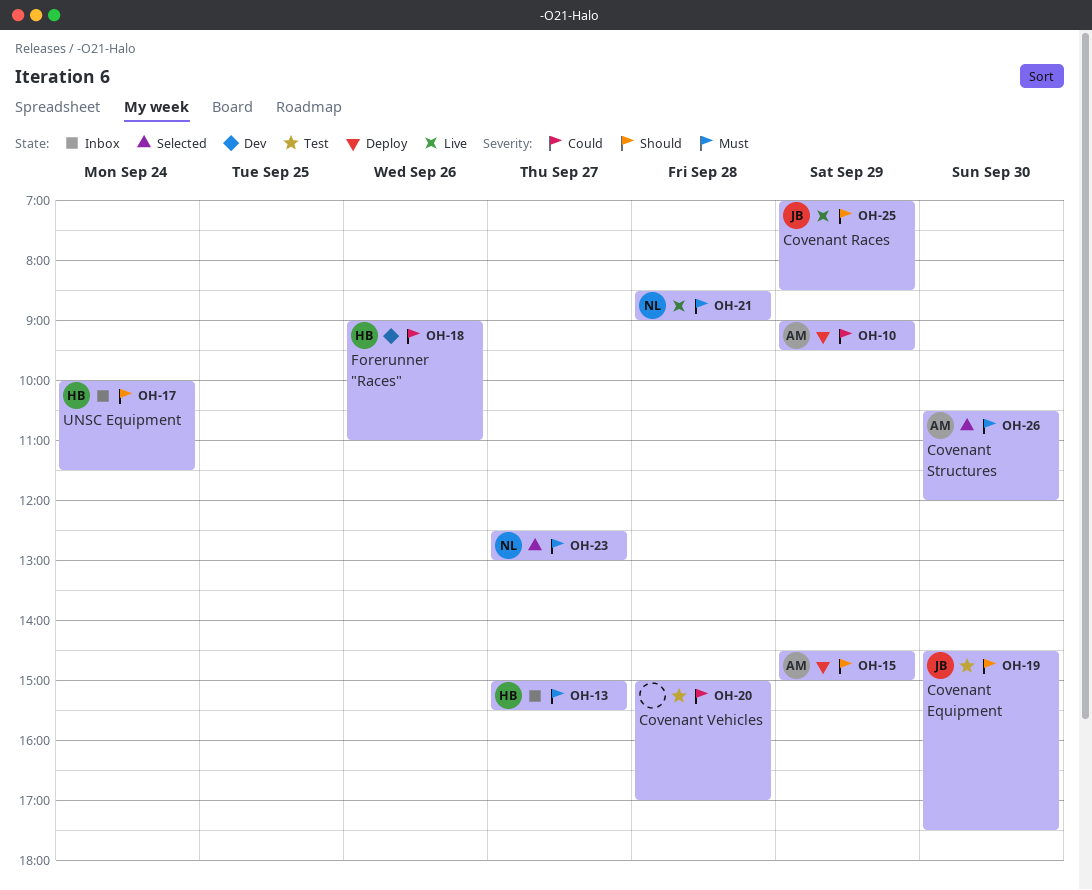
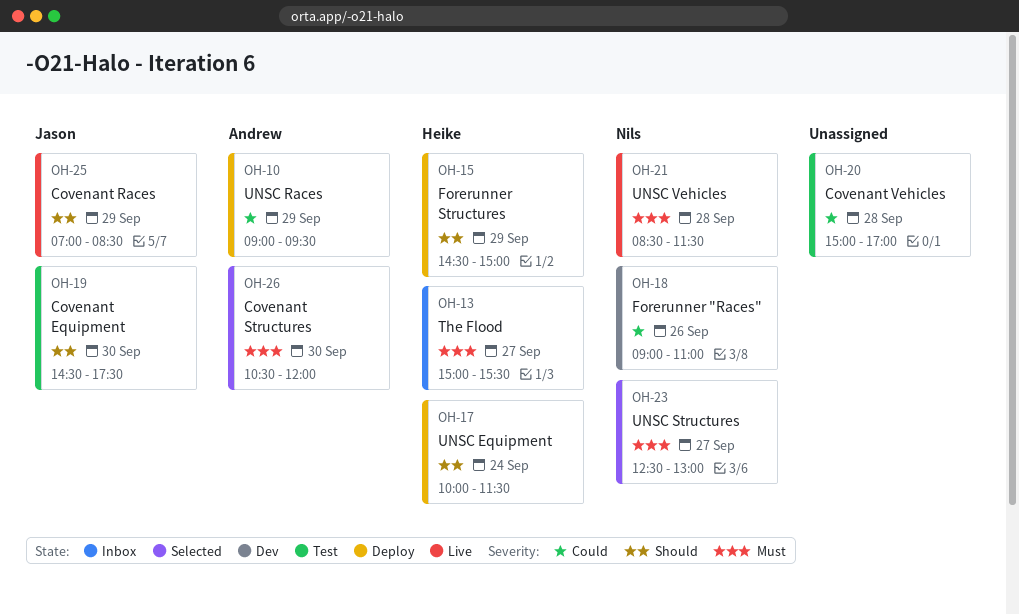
OH-15, owner: Andrew -> Heike
OH-17, status: Inbox -> Deploy
OH-18, owner: Heike -> Nils
OH-21, ends: 09:00 -> 11:30

